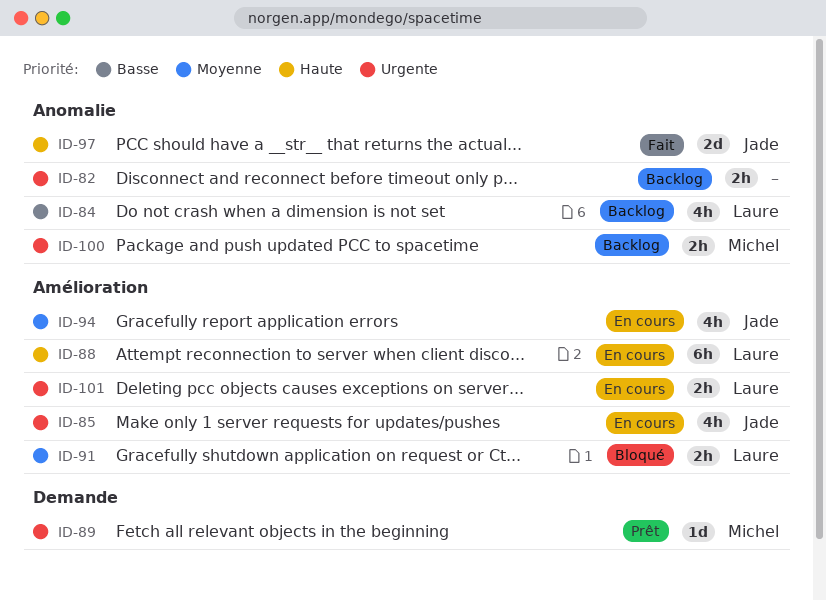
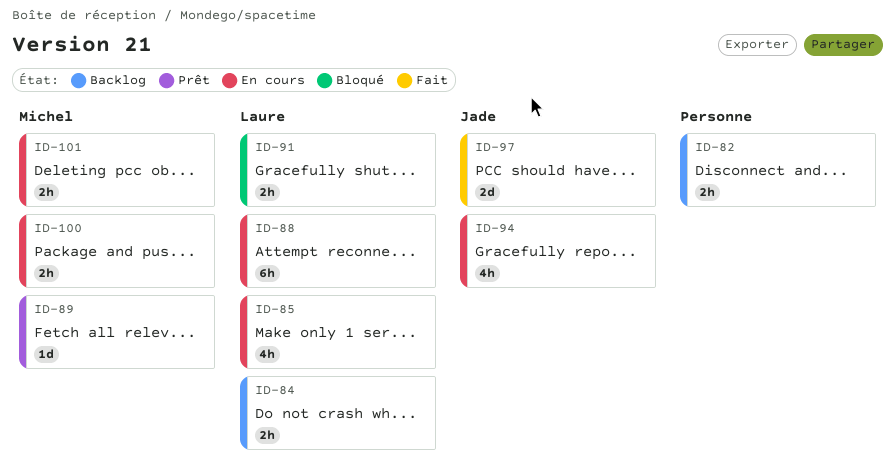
ID-84, estimate: 4h -> 2h
ID-85, owner: Jade -> Laure
ID-100, status: Backlog -> En cours
ID-101, owner: Laure -> Michel

